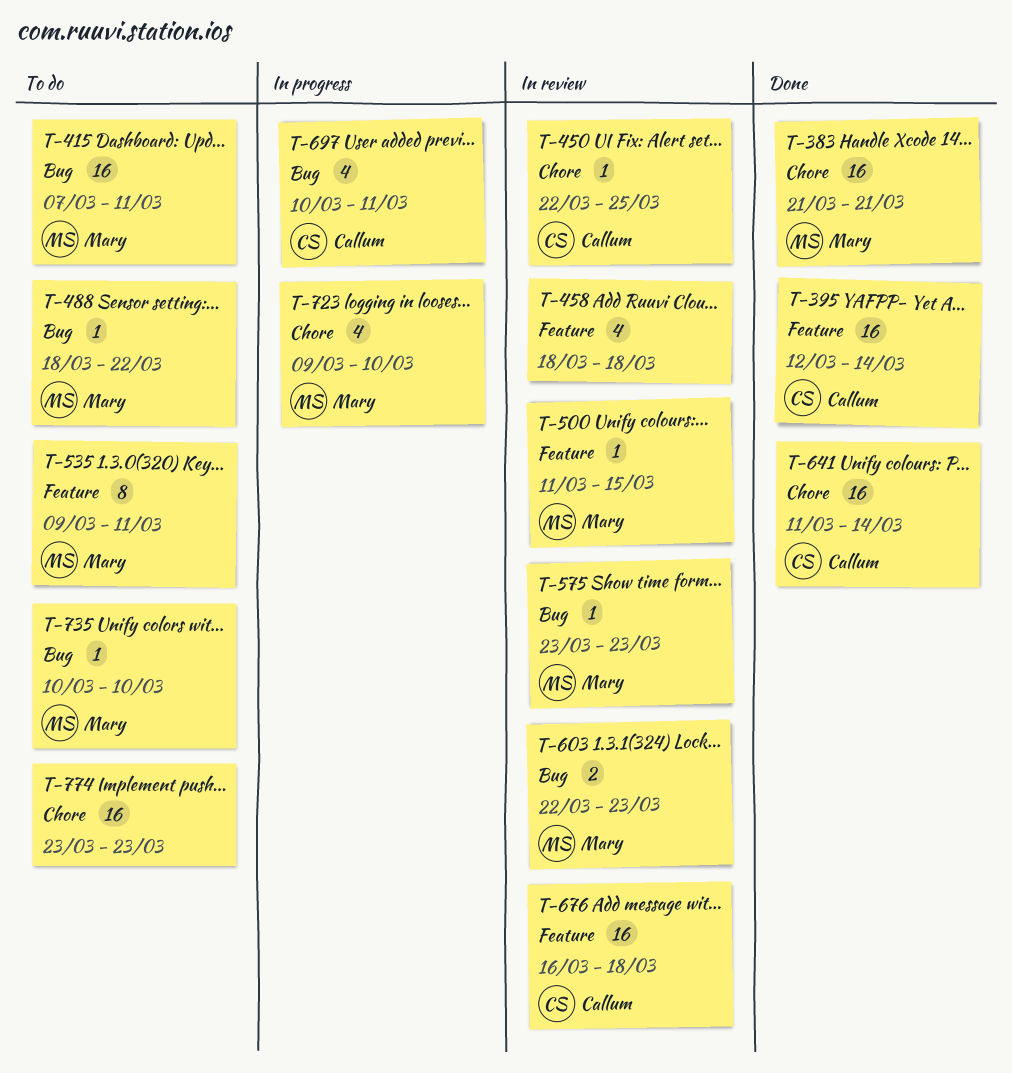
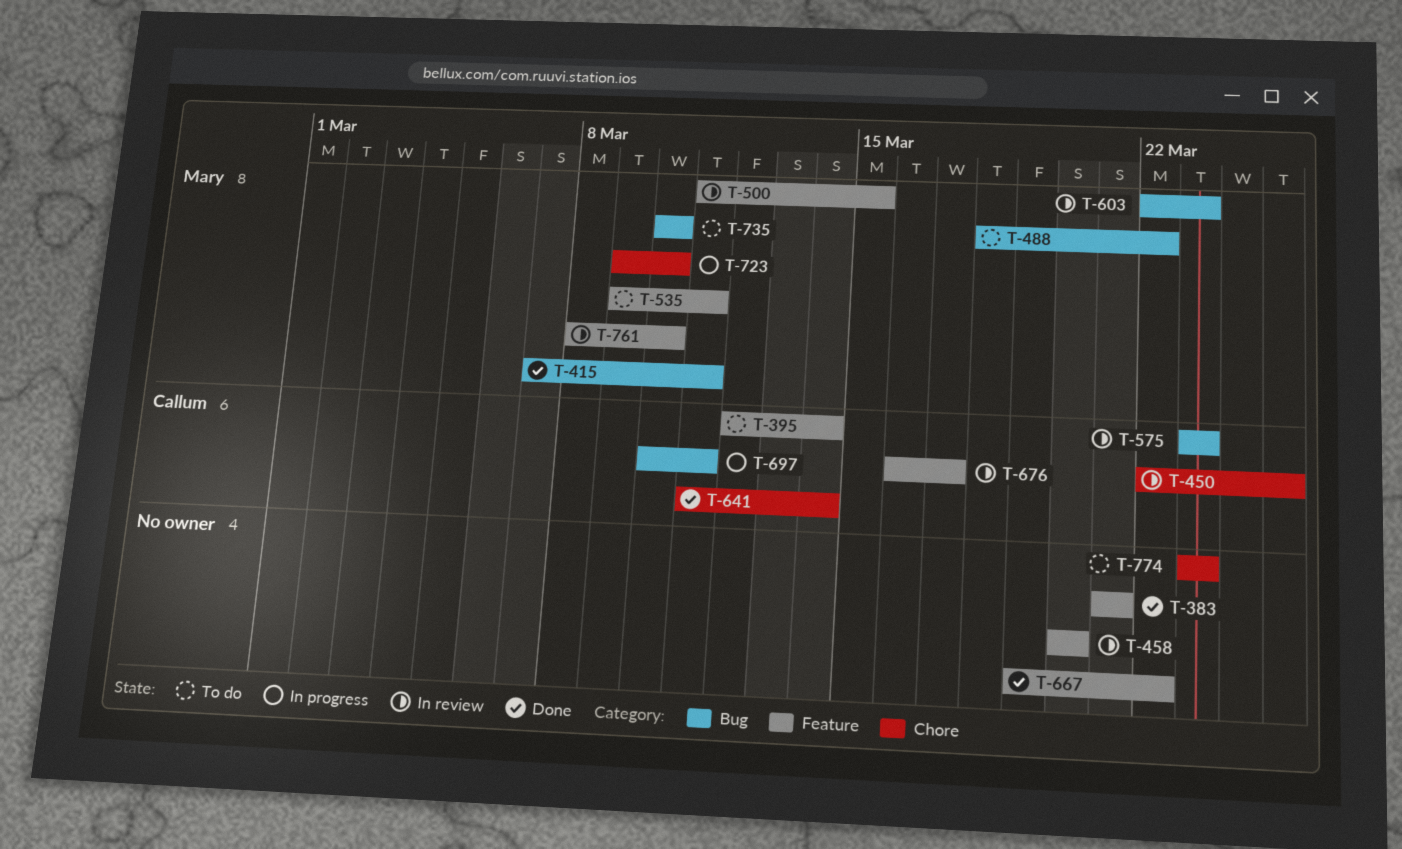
T-383, owner: Mary -> none
T-383, label: Chore -> Feature
T-395, status: Done -> To do
T-415, status: To do -> Done
T-458, start: Mar 18 -> Mar 20
T-458, due: Mar 18 -> Mar 20
T-575, owner: Mary -> Callum
T-667: none -> present
T-676, due: Mar 18 -> Mar 17
T-761: none -> present

